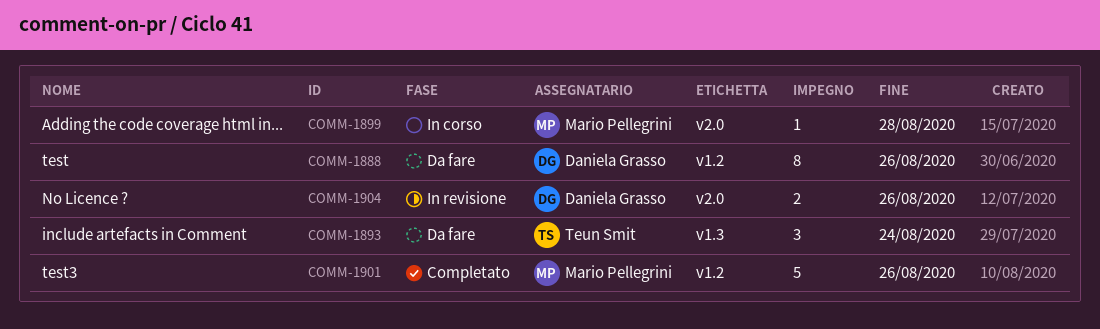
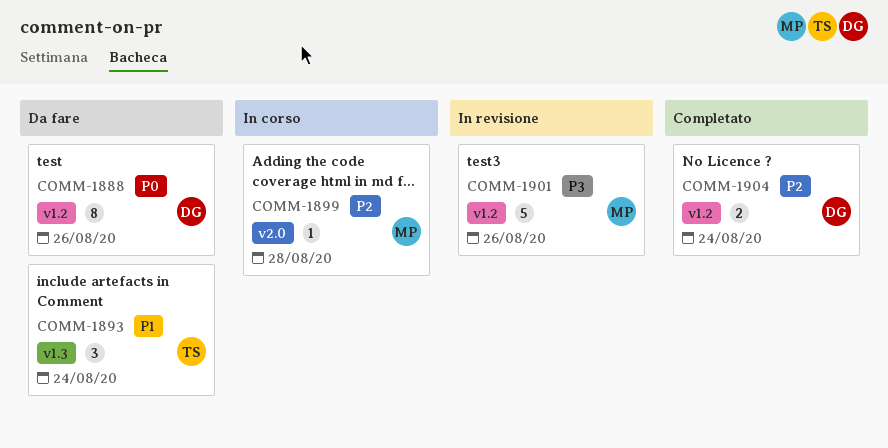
COMM-1901, status: Completato -> In revisione
COMM-1904, status: In revisione -> Completato
COMM-1904, label: v2.0 -> v1.2
COMM-1904, due: Aug 26 -> Aug 24

